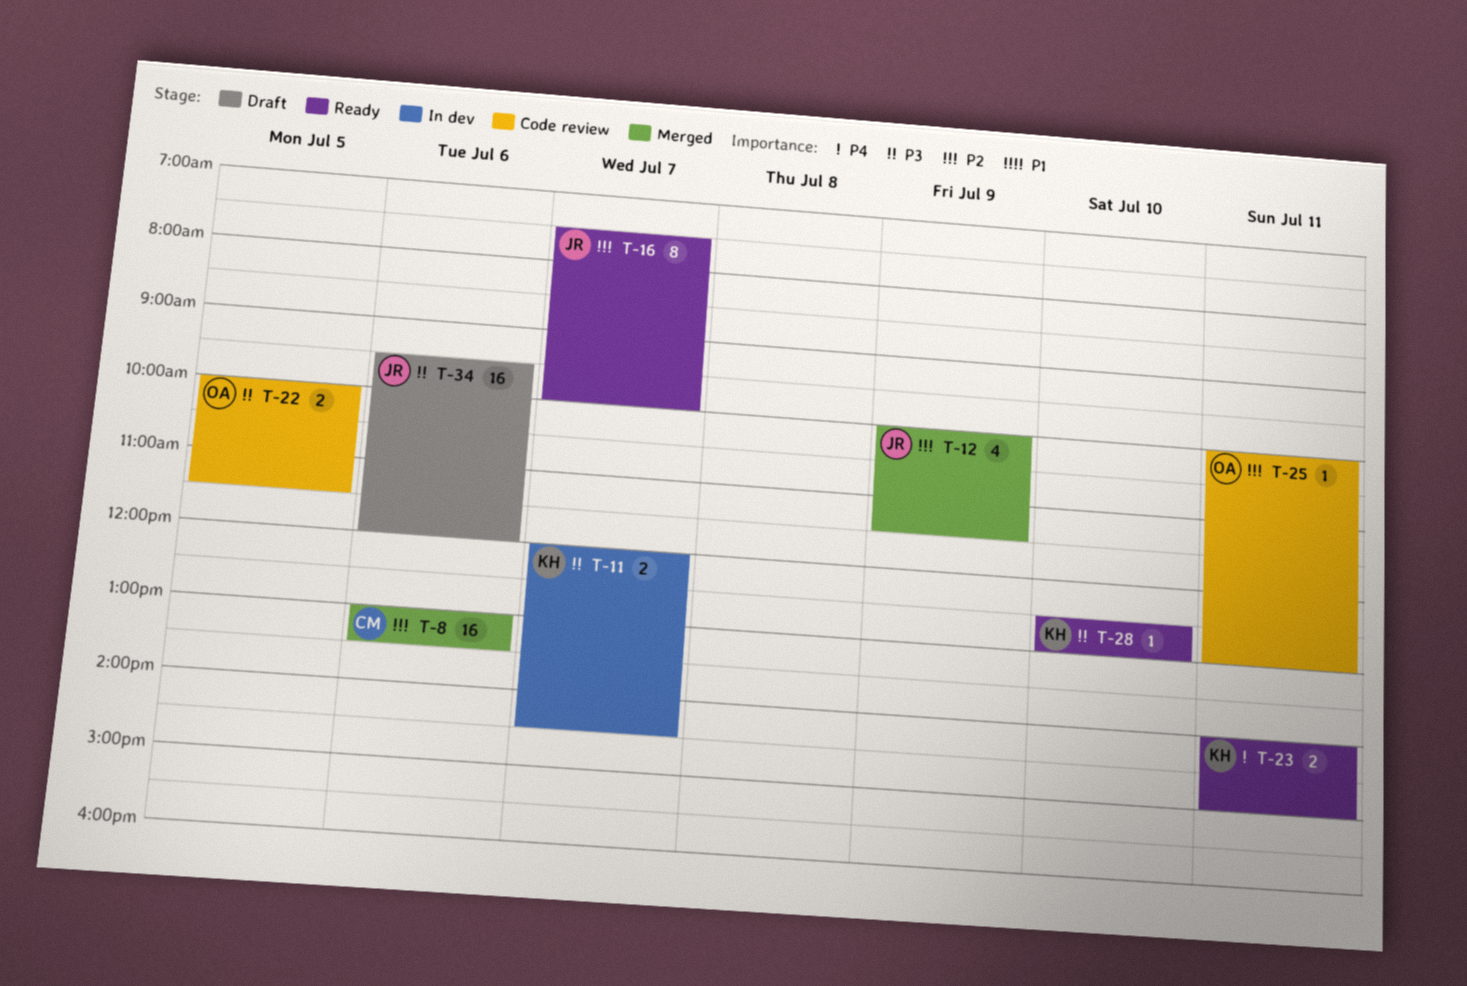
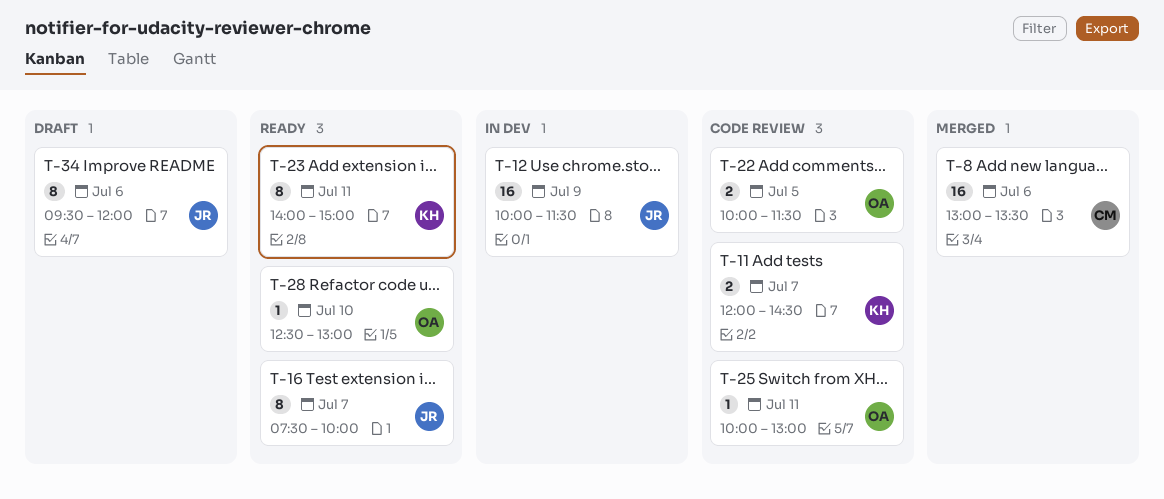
T-11, status: In dev -> Code review
T-12, status: Merged -> In dev
T-12, estimate: 4 -> 16
T-23, estimate: 2 -> 8
T-28, owner: KH -> OA
T-34, estimate: 16 -> 8

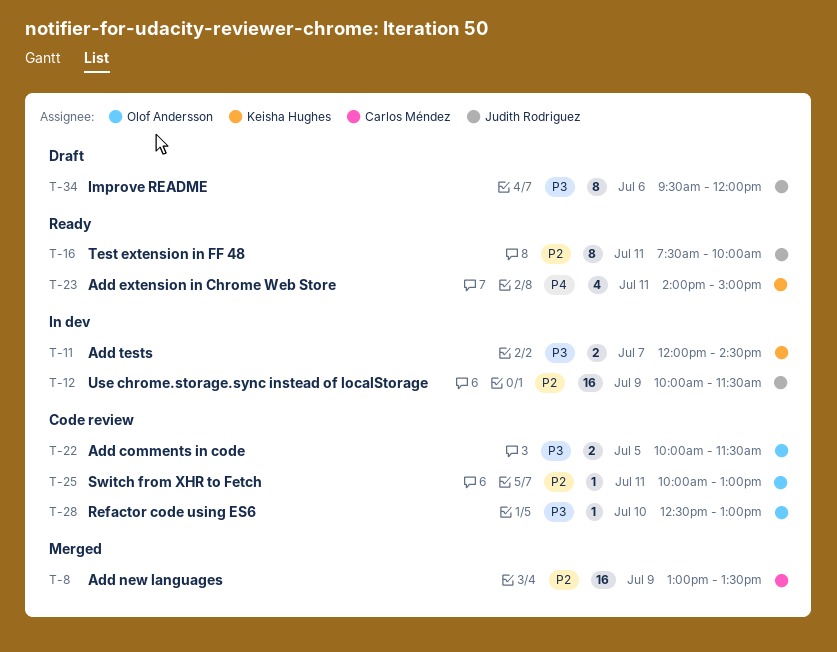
T-8, day: Jul 6 -> Jul 9
T-11, status: Code review -> In dev
T-16, day: Jul 7 -> Jul 11
T-23, estimate: 8 -> 4
T-28, status: Ready -> Code review

